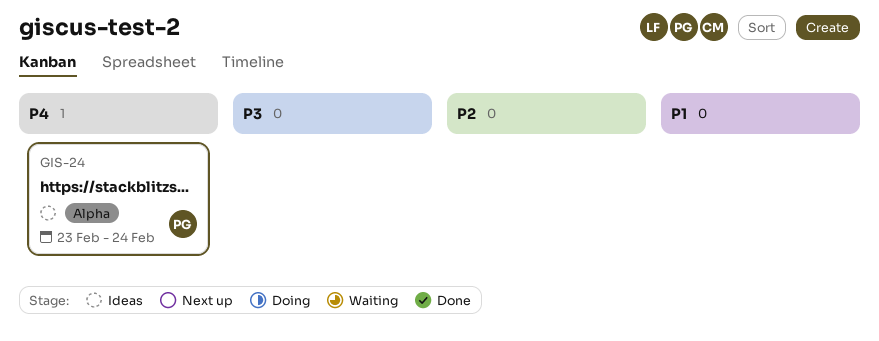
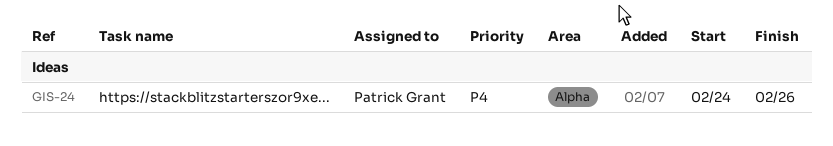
GIS-24, start: Feb 23 -> Feb 24
GIS-24, due: Feb 24 -> Feb 26

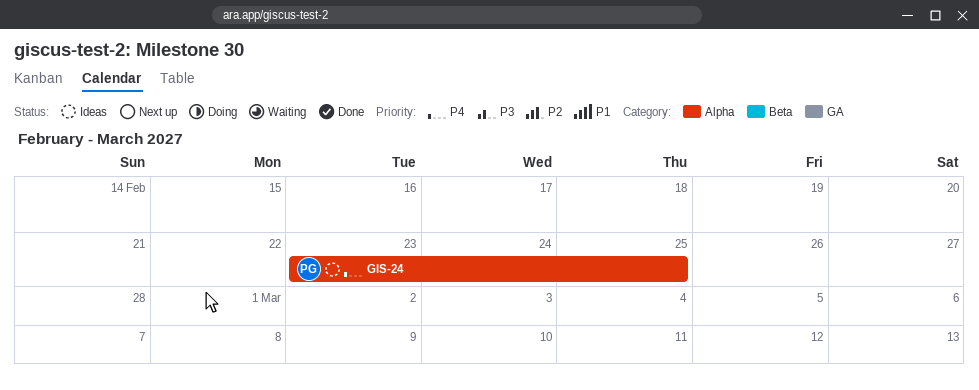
GIS-24, start: Feb 24 -> Feb 23
GIS-24, due: Feb 26 -> Feb 25

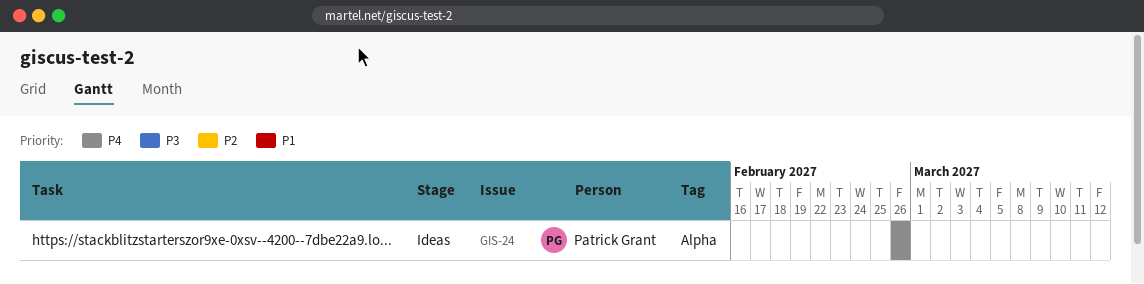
GIS-24, start: Feb 23 -> Feb 26
GIS-24, due: Feb 25 -> Feb 26

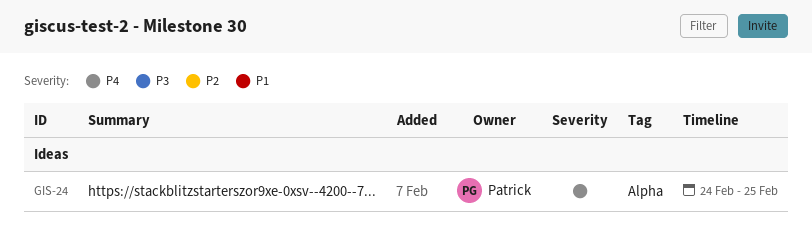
GIS-24, start: Feb 26 -> Feb 24
GIS-24, due: Feb 26 -> Feb 25

